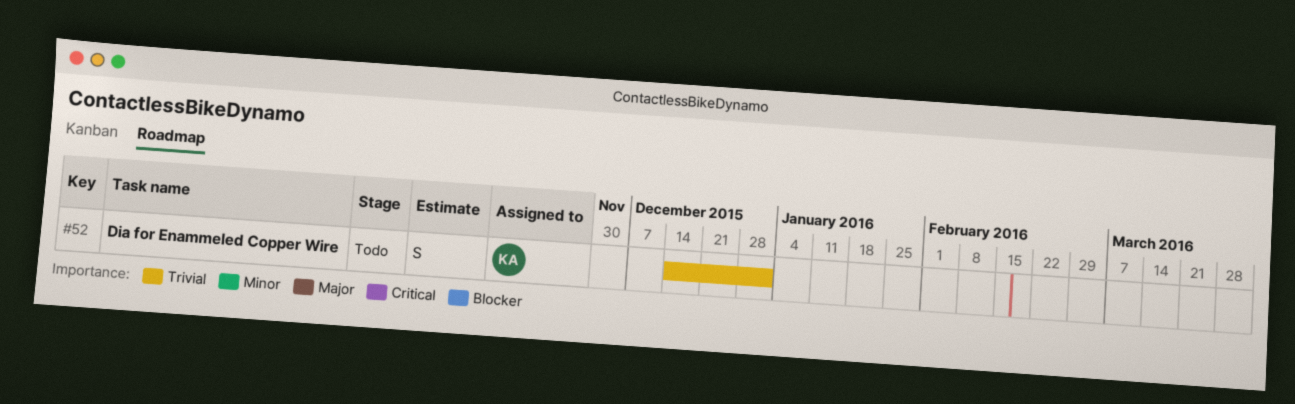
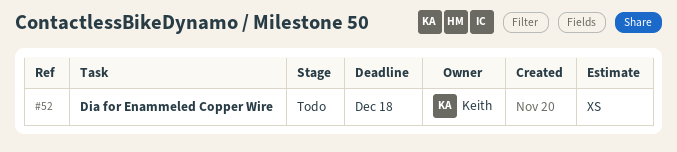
#52, estimate: S -> XS
#52, due: Jan 1 -> Dec 18

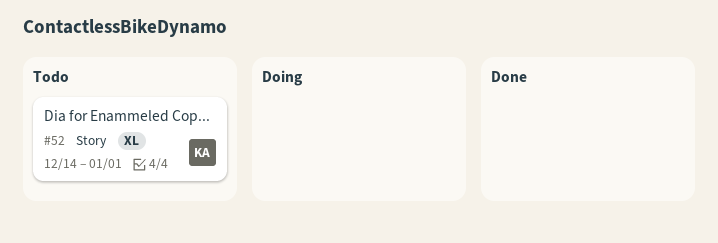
#52, estimate: XS -> XL
#52, due: Dec 18 -> Jan 1

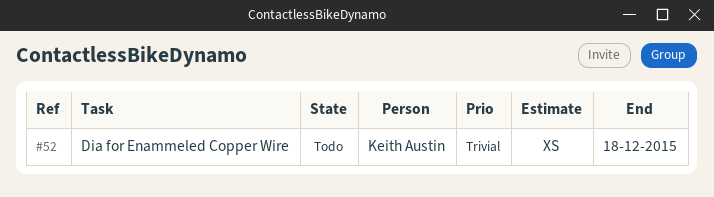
#52, estimate: XL -> XS
#52, due: Jan 1 -> Dec 18

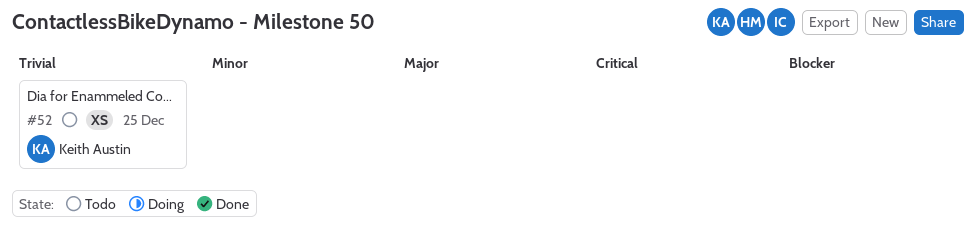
#52, due: Dec 18 -> Dec 25

